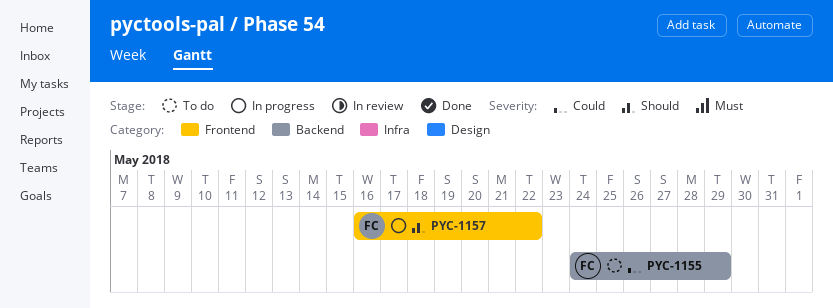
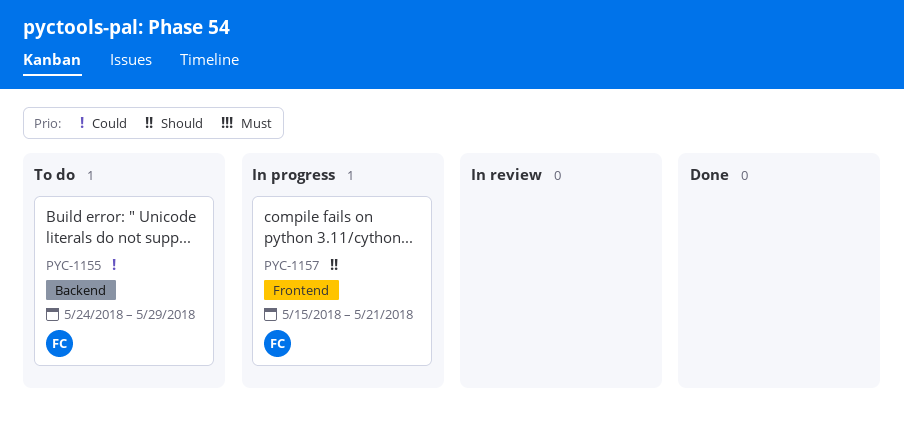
PYC-1157, start: May 16 -> May 15
PYC-1157, due: May 22 -> May 21

